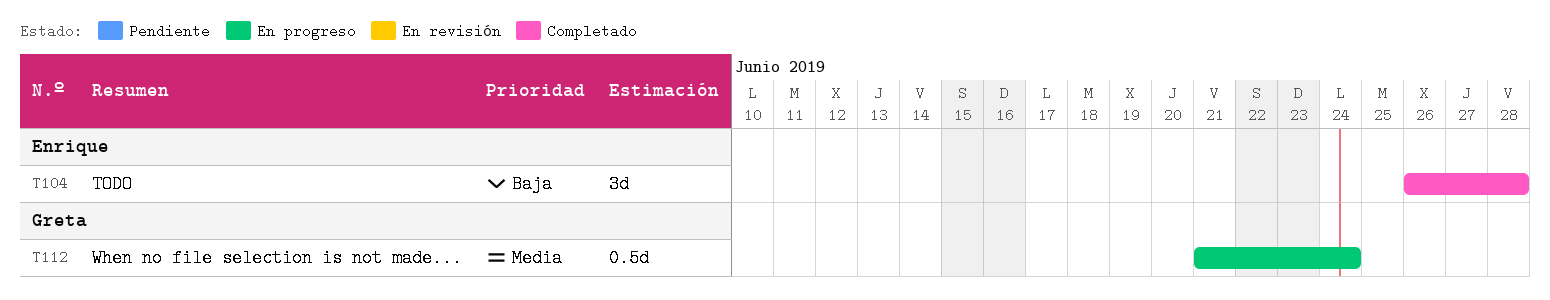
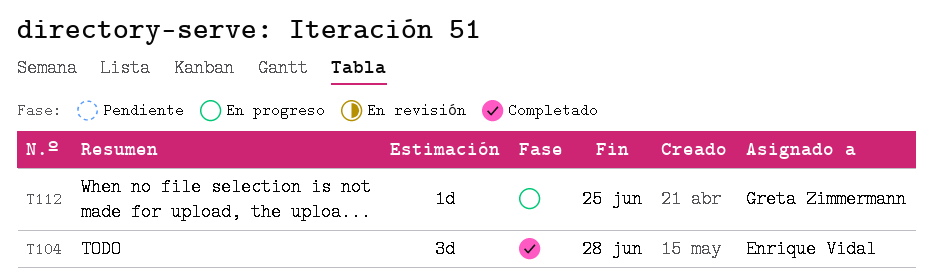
T112, estimate: 0.5d -> 1d
T112, due: Jun 24 -> Jun 25

